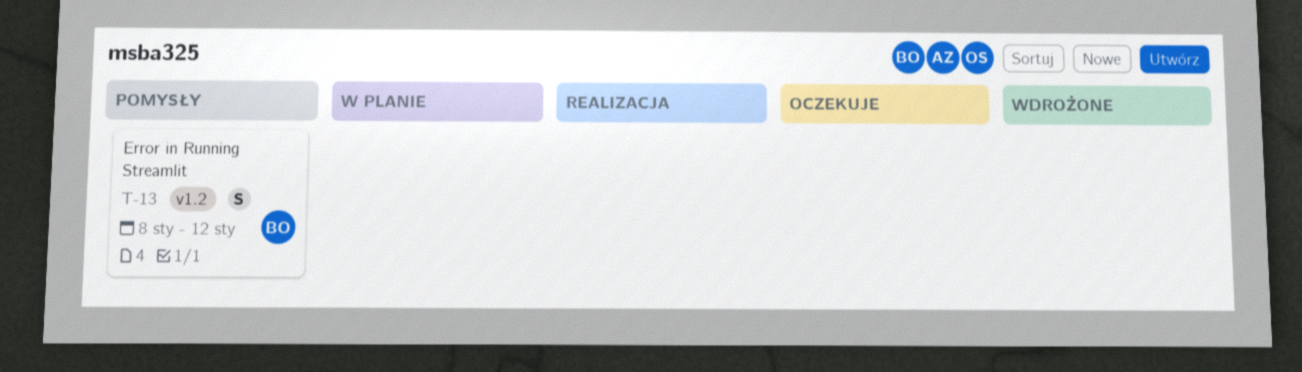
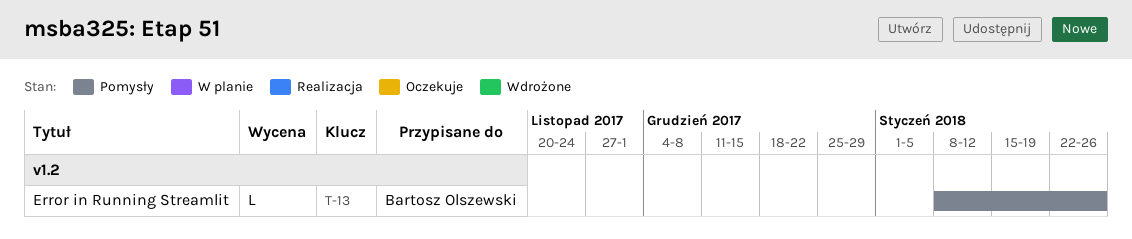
T-13, estimate: S -> L
T-13, due: Jan 12 -> Jan 26

